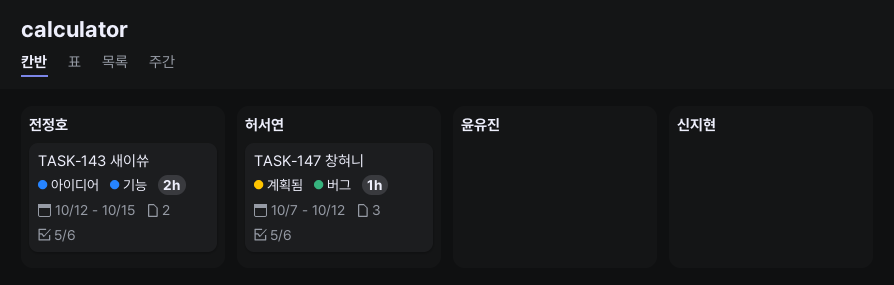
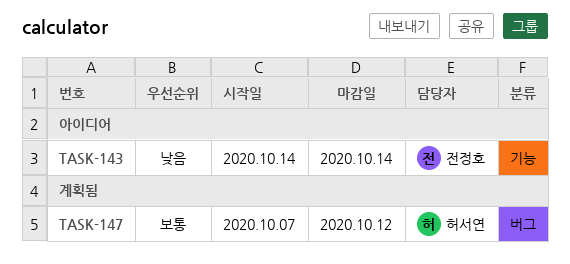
TASK-143, start: Oct 12 -> Oct 14
TASK-143, due: Oct 15 -> Oct 14

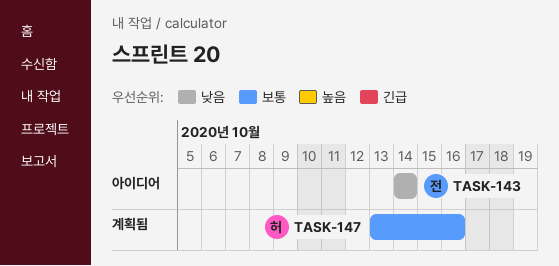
TASK-147, start: Oct 7 -> Oct 13
TASK-147, due: Oct 12 -> Oct 16

